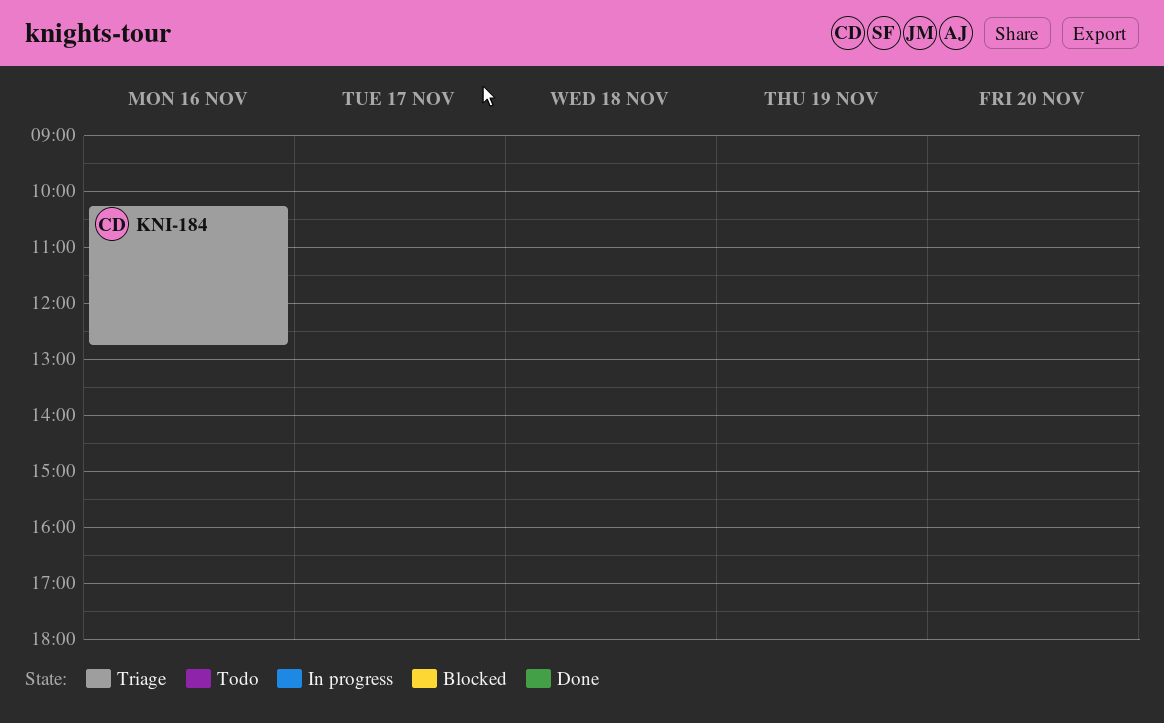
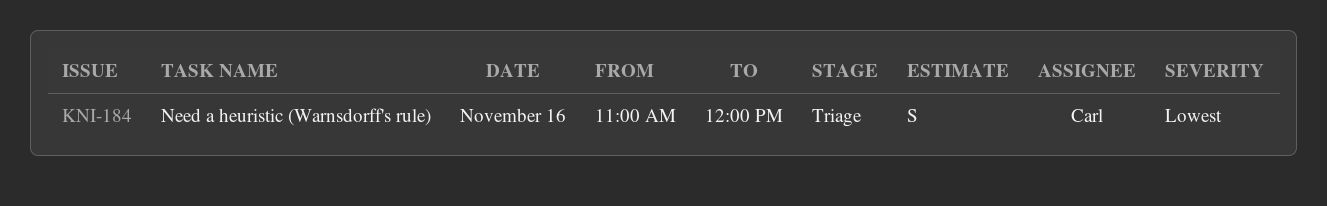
KNI-184, begins: 10:15 -> 11:00
KNI-184, ends: 12:45 -> 12:00

